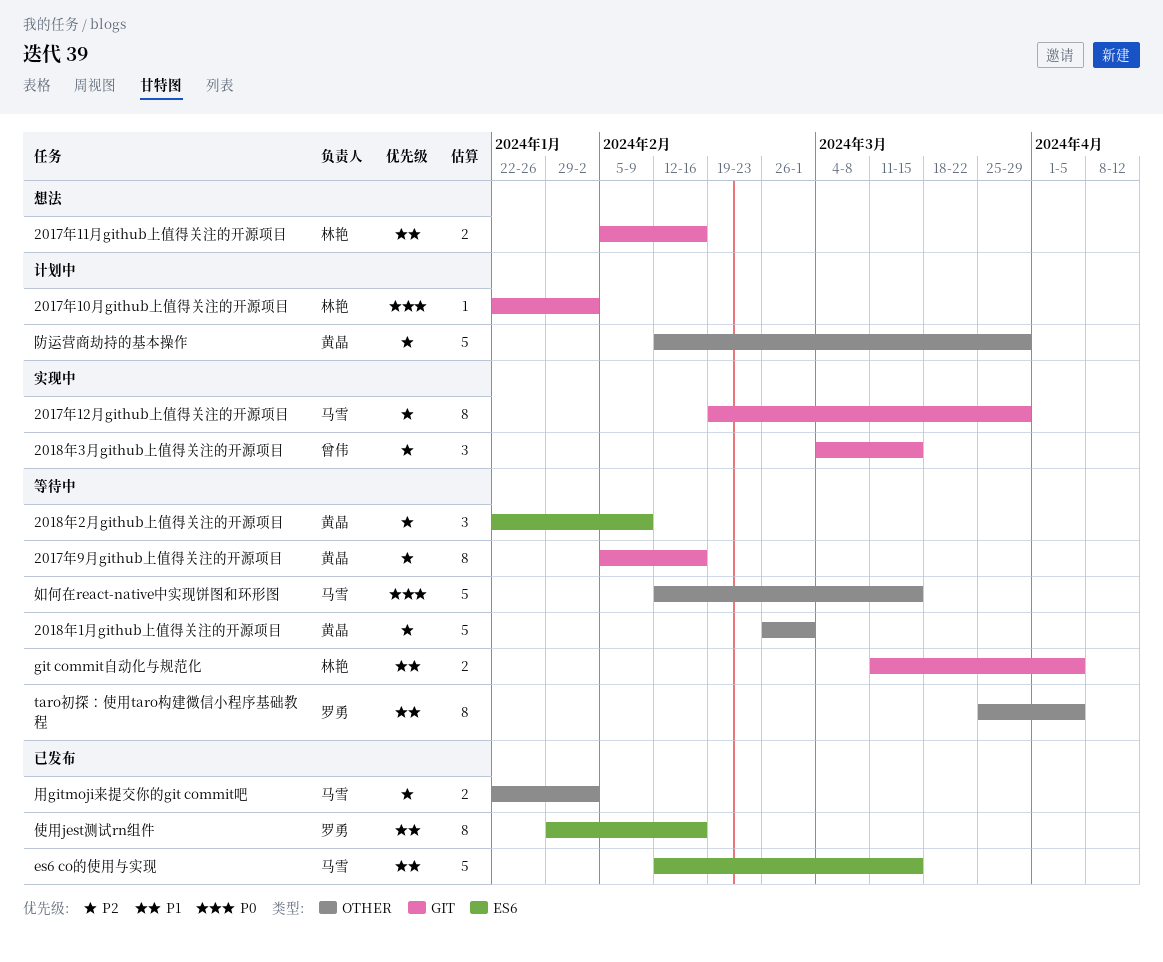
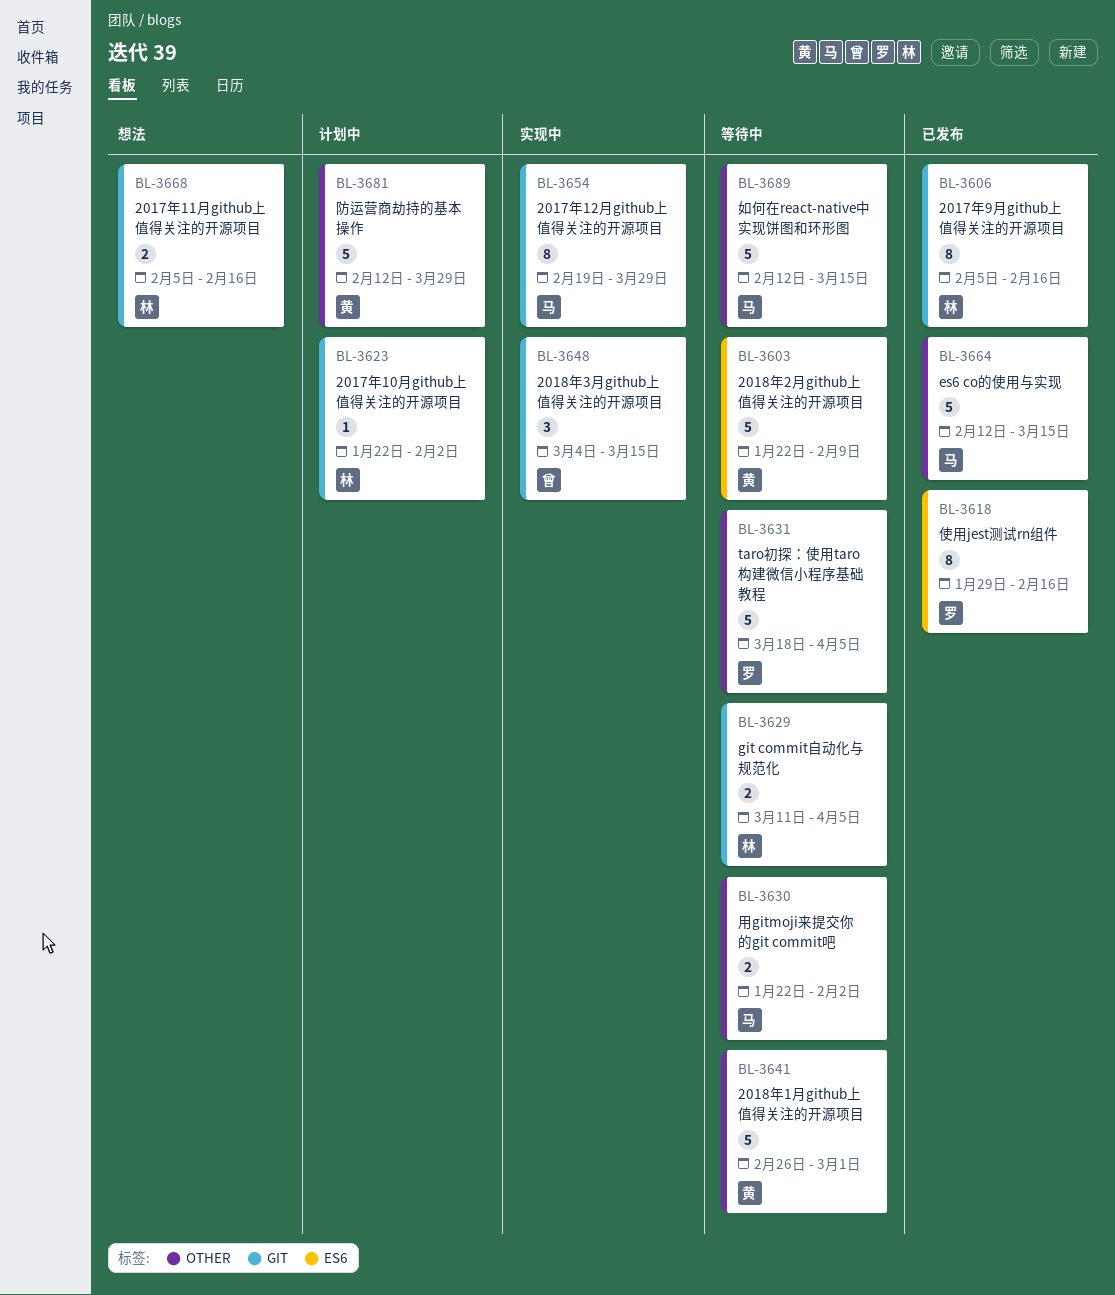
2017年9月github上值得关注的开源项目, status: 等待中 -> 已发布
2017年9月github上值得关注的开源项目, owner: 黄晶 -> 林艳
2018年2月github上值得关注的开源项目, estimate: 3 -> 5
es6 co的使用与实现, label: ES6 -> OTHER
taro初探：使用taro构建微信小程序基础教程, estimate: 8 -> 5
taro初探：使用taro构建微信小程序基础教程, start: Mar 25 -> Mar 18
用gitmoji来提交你的git commit吧, status: 已发布 -> 等待中

